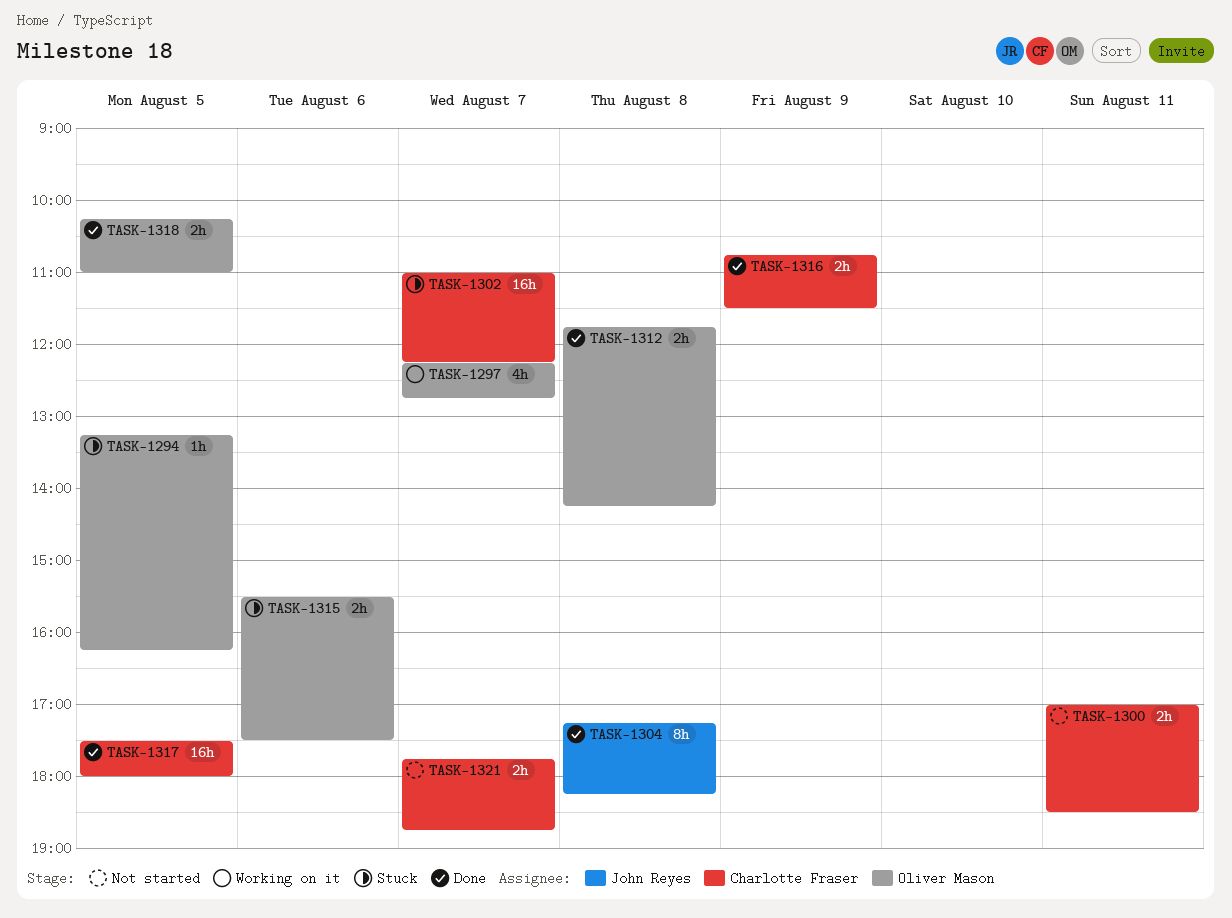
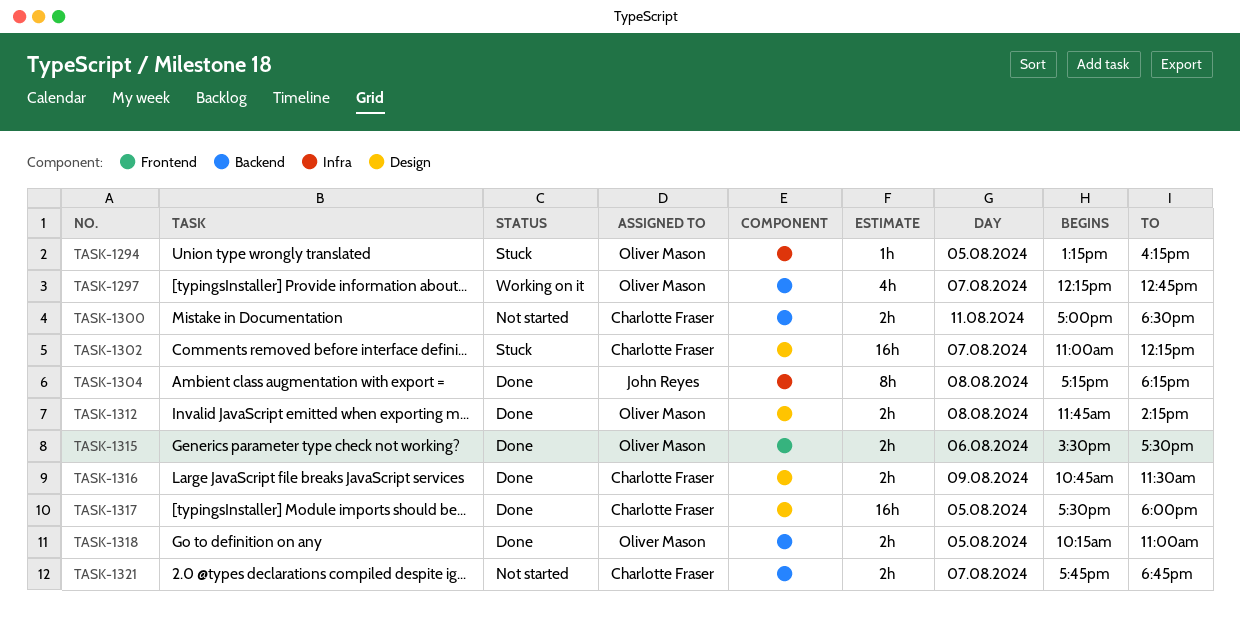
TASK-1315, status: Stuck -> Done

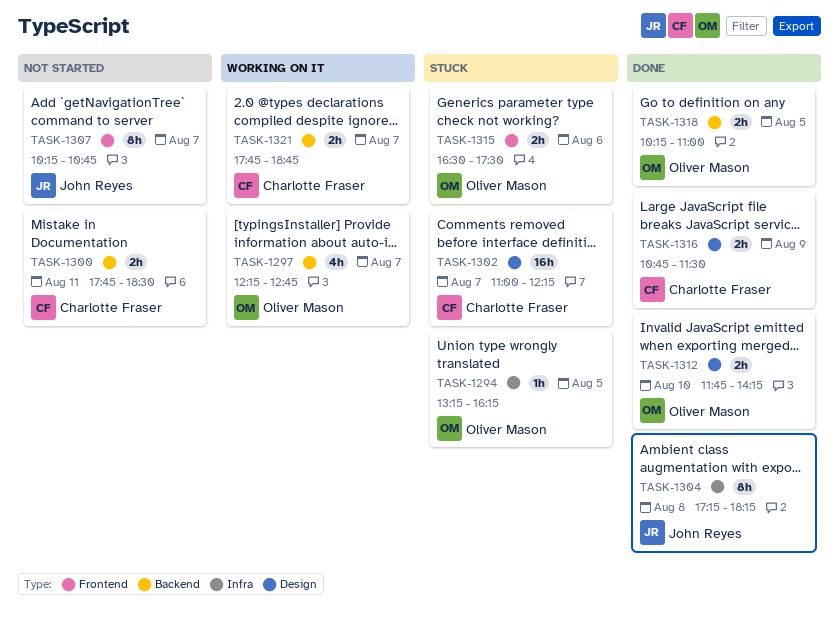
TASK-1300, begins: 17:00 -> 17:45
TASK-1307: none -> present
TASK-1312, day: Aug 8 -> Aug 10
TASK-1315, status: Done -> Stuck
TASK-1315, begins: 15:30 -> 16:30
TASK-1317: present -> none
TASK-1321, status: Not started -> Working on it

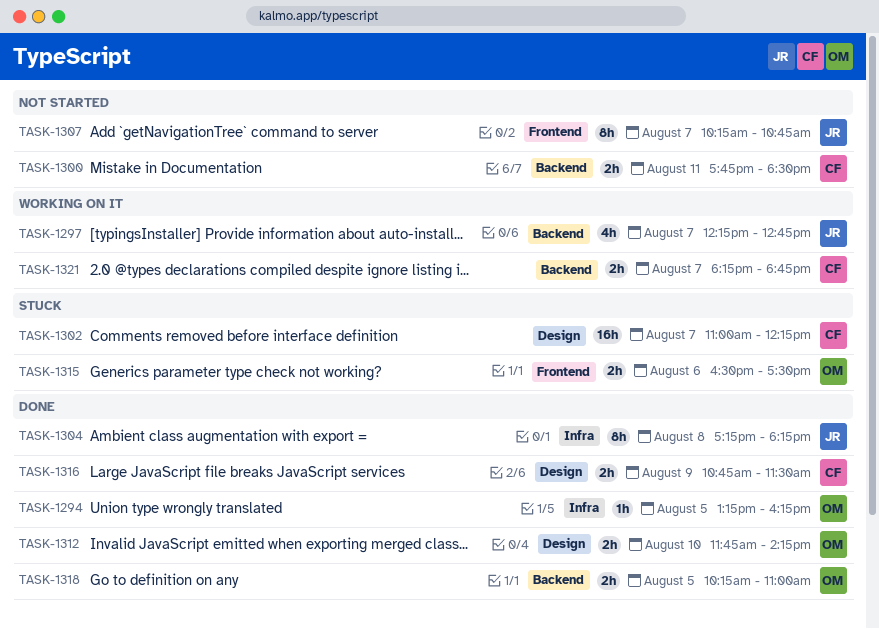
TASK-1294, status: Stuck -> Done
TASK-1297, owner: Oliver Mason -> John Reyes
TASK-1321, begins: 17:45 -> 18:15

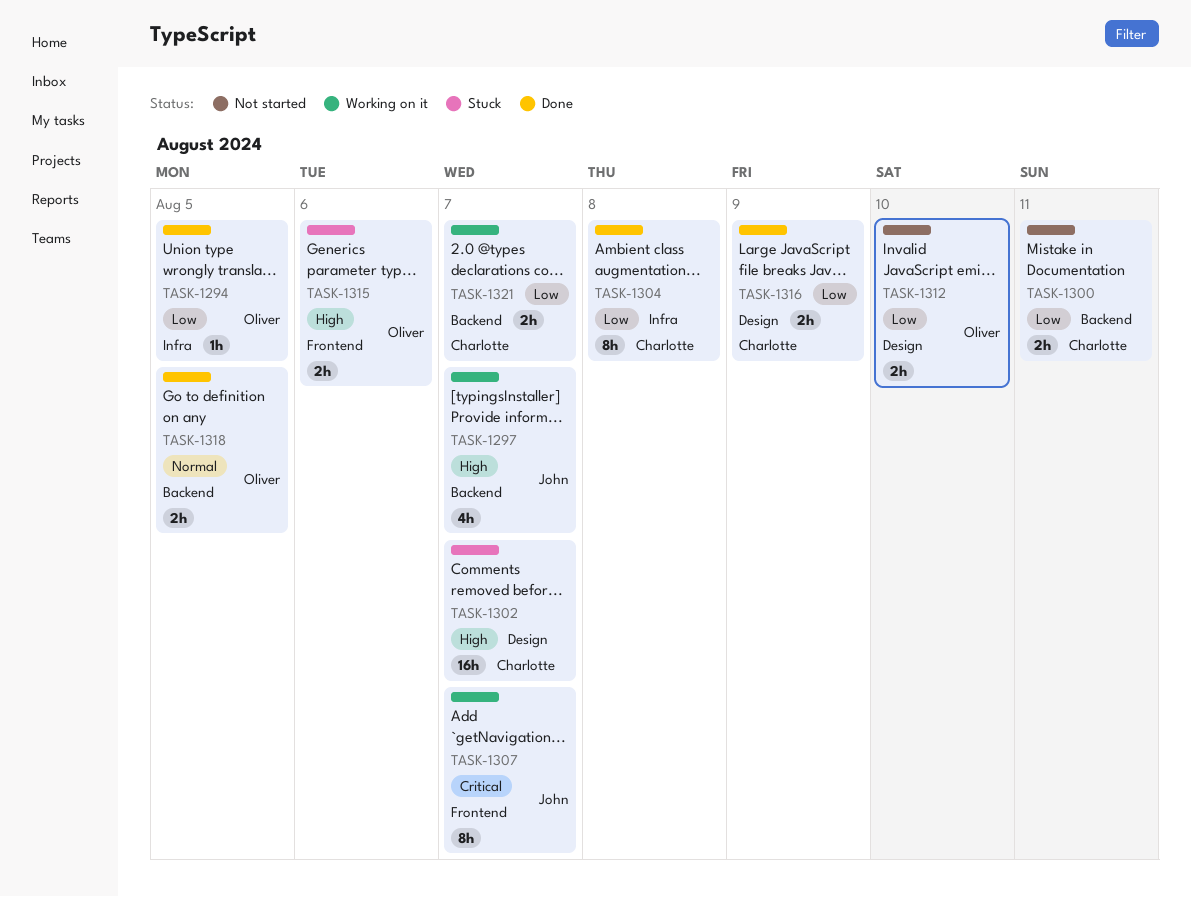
TASK-1304, owner: John -> Charlotte
TASK-1307, status: Not started -> Working on it
TASK-1312, status: Done -> Not started

